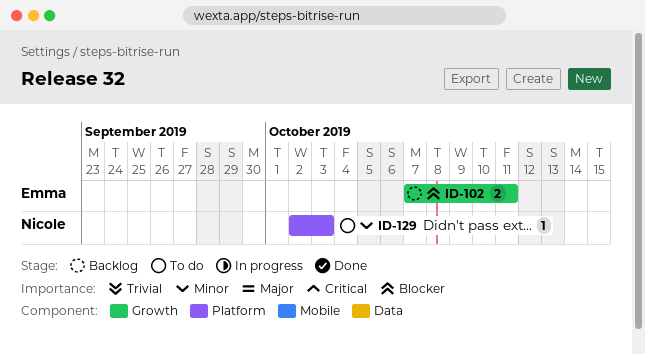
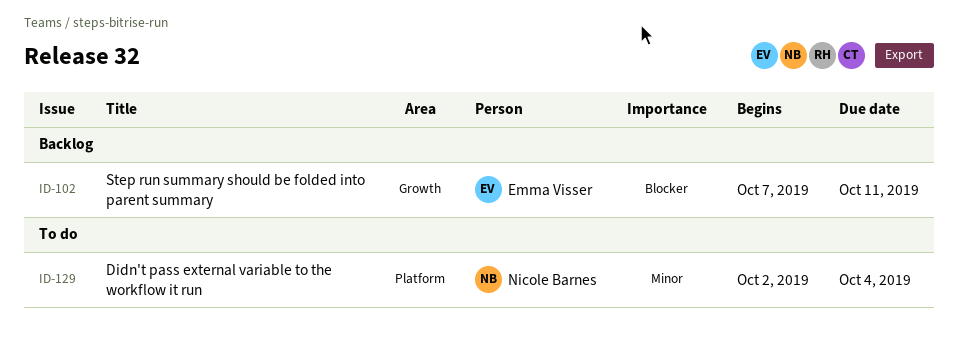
ID-129, due: Oct 3 -> Oct 4

